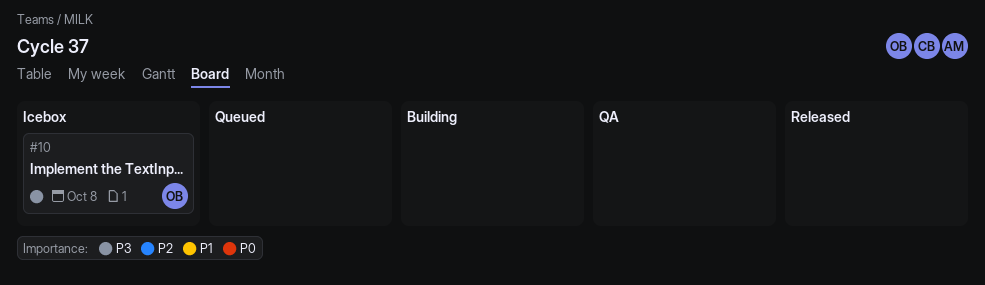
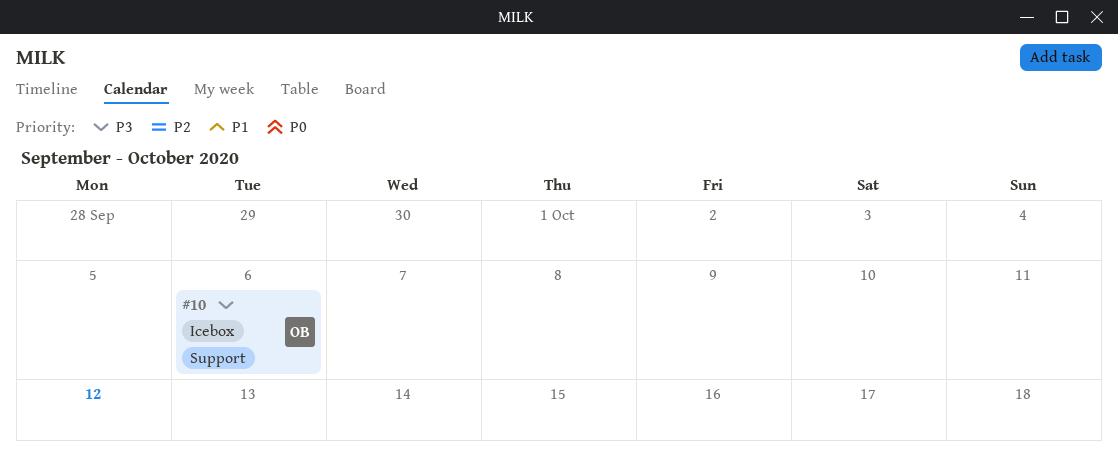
#10, due: Oct 8 -> Oct 6

